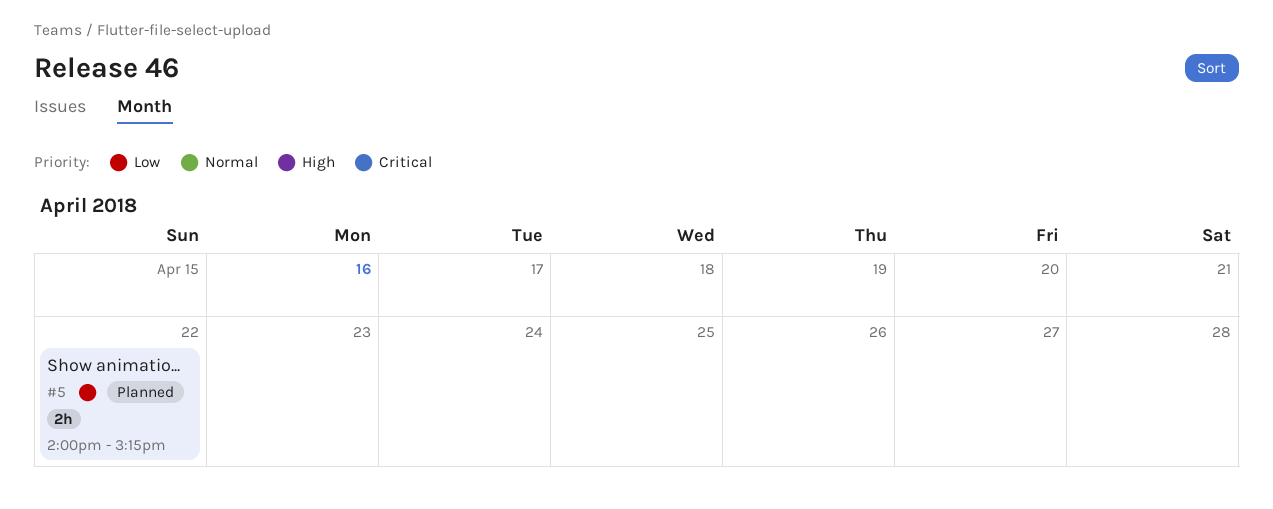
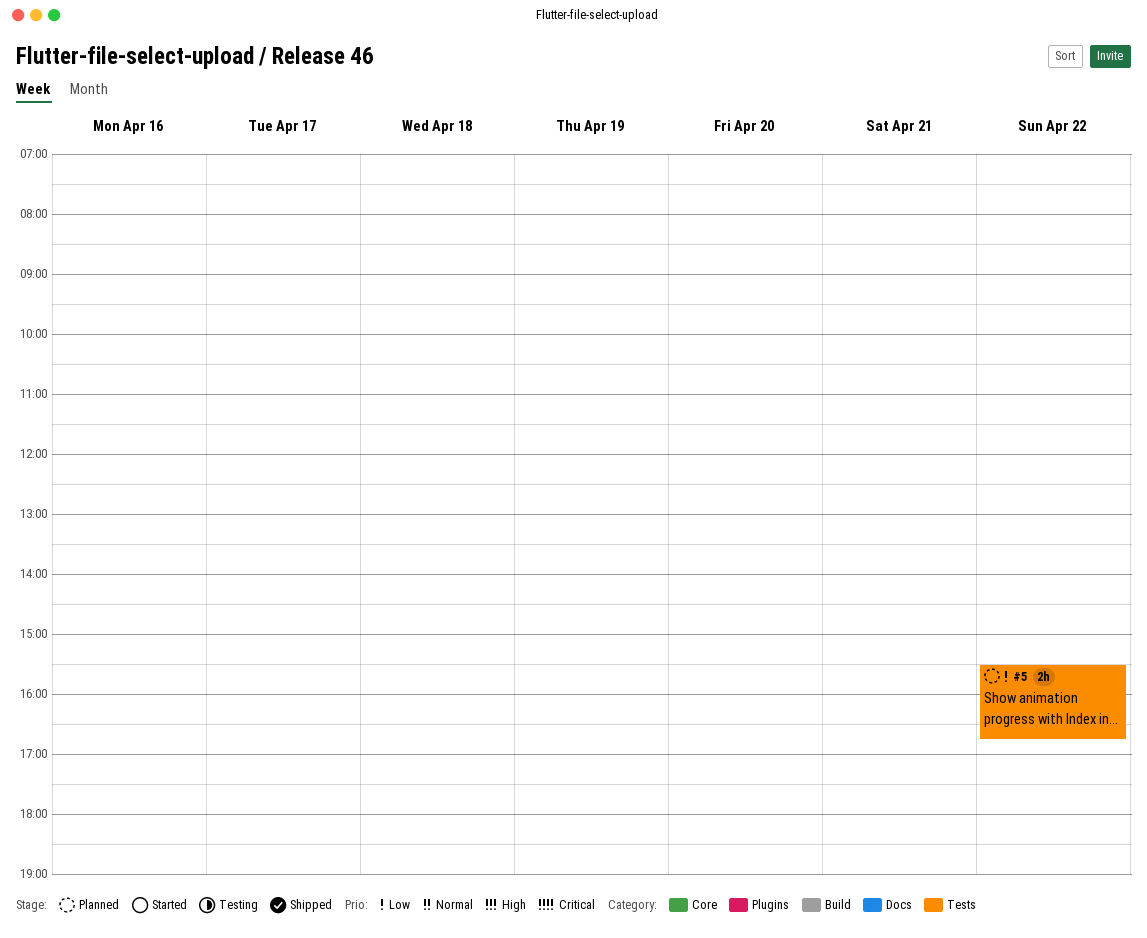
#5, begins: 14:00 -> 15:30
#5, ends: 15:15 -> 16:45

